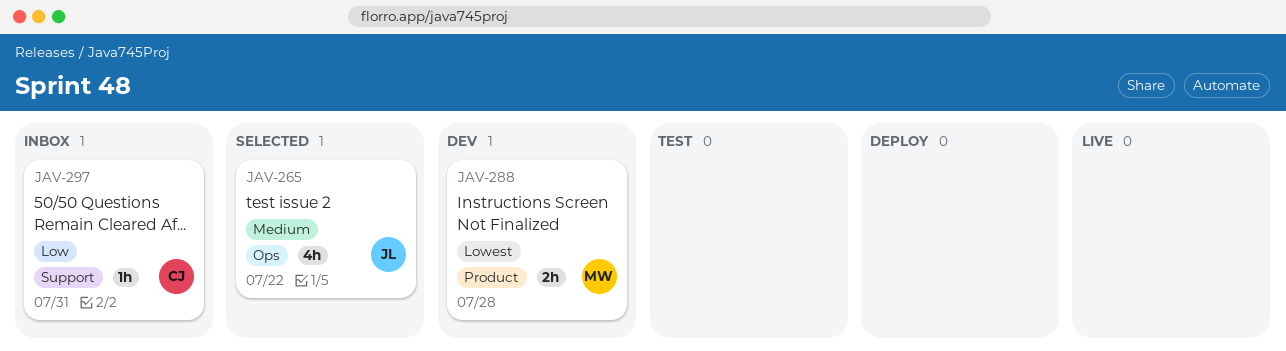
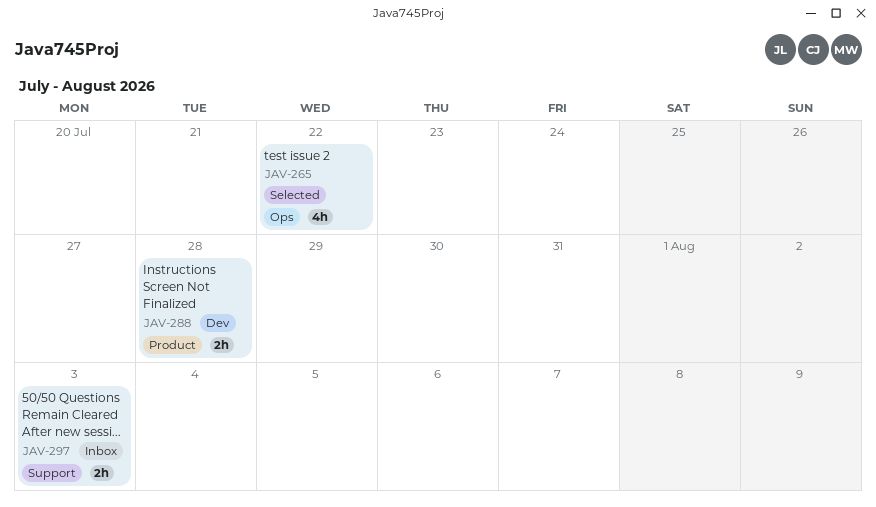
JAV-297, estimate: 1h -> 2h
JAV-297, due: Jul 31 -> Aug 3

